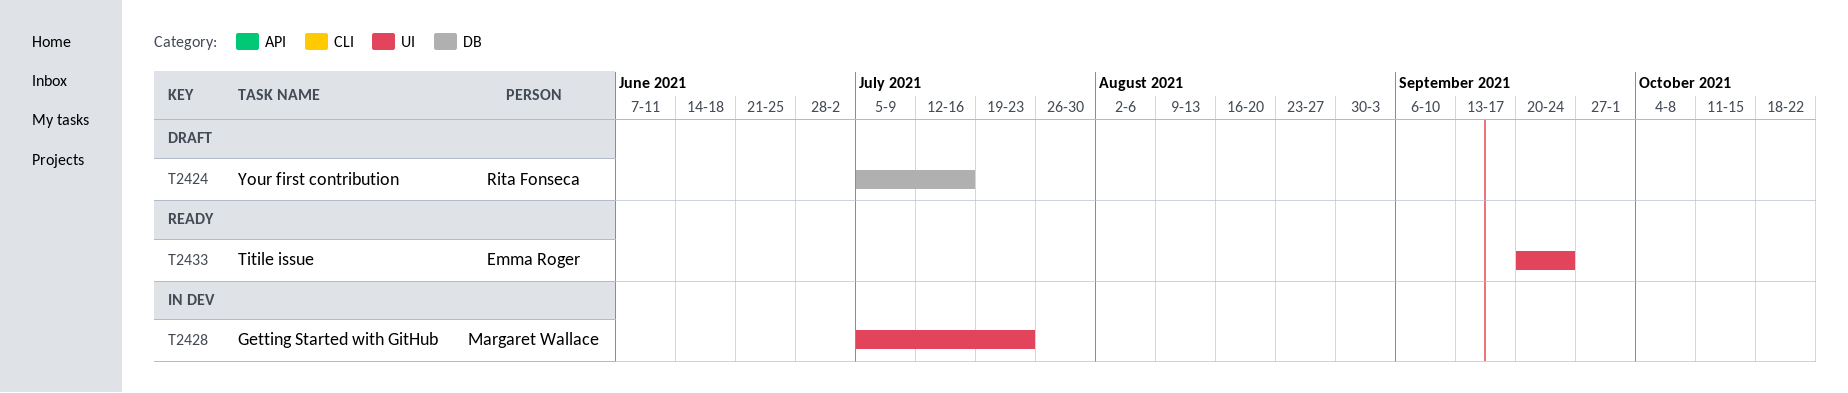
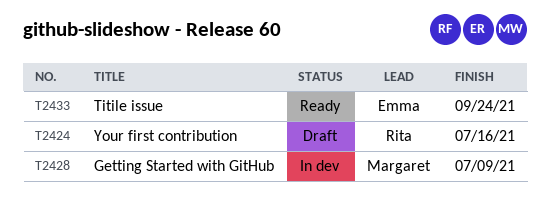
T2428, due: Jul 23 -> Jul 9

